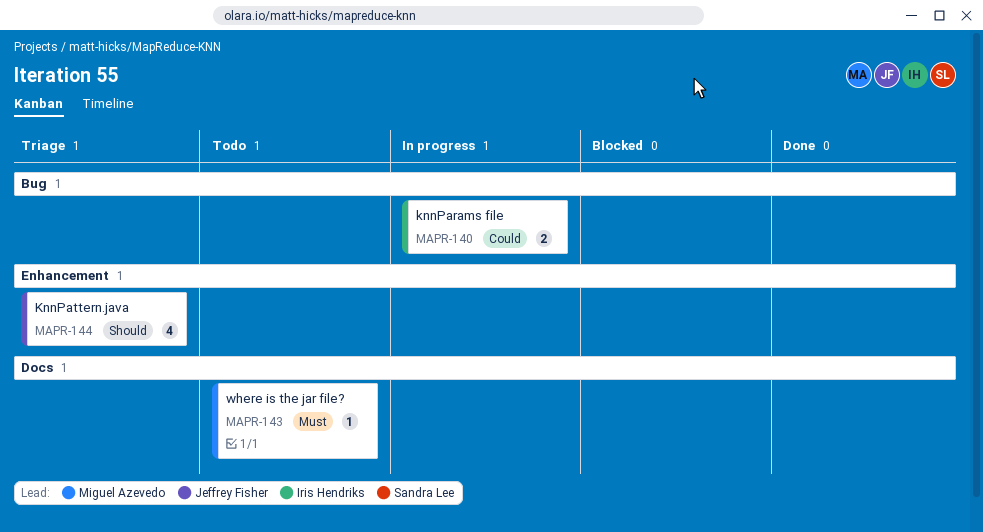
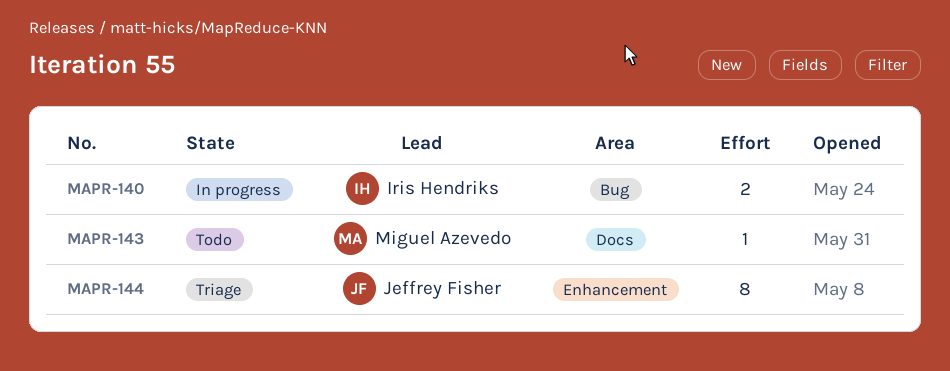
MAPR-144, estimate: 4 -> 8

